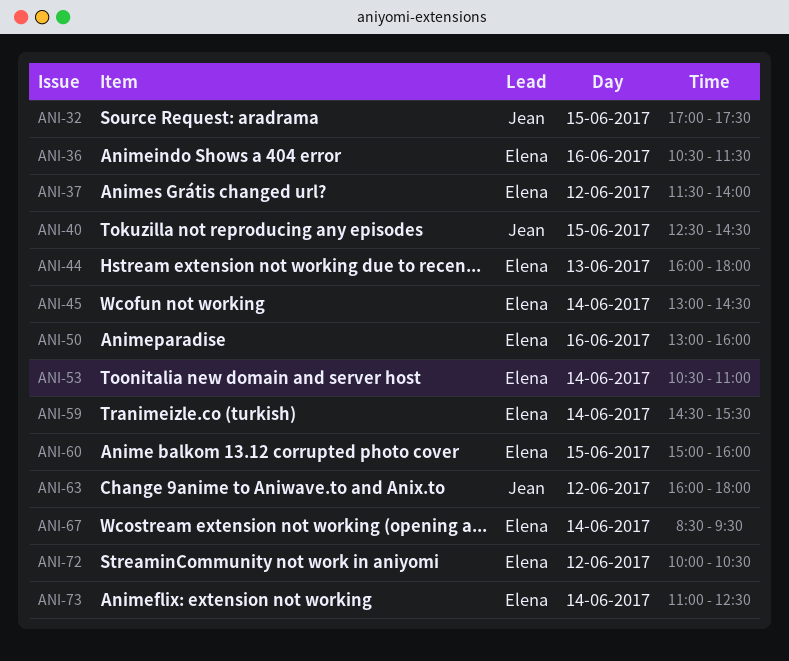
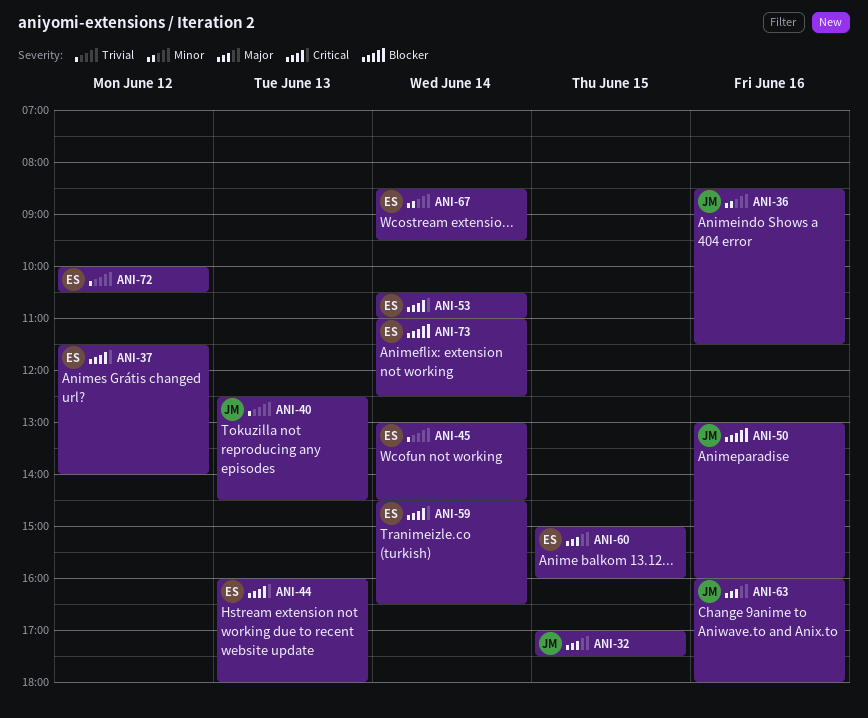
ANI-36, owner: Elena -> Jean
ANI-36, begins: 10:30 -> 08:30
ANI-40, day: Jun 15 -> Jun 13
ANI-50, owner: Elena -> Jean
ANI-59, ends: 15:30 -> 16:30
ANI-63, day: Jun 12 -> Jun 16

